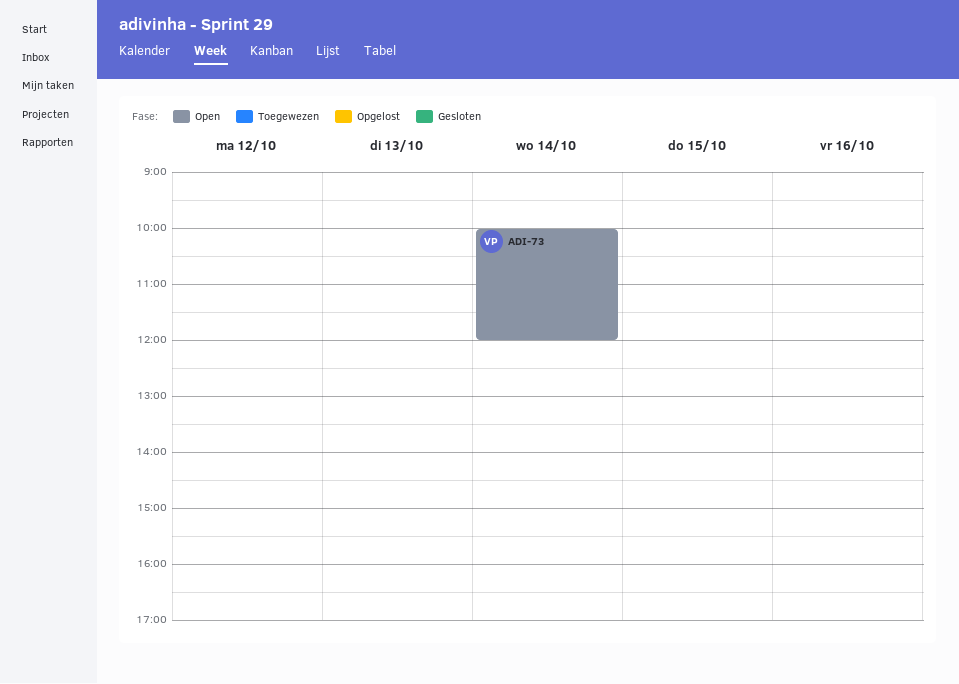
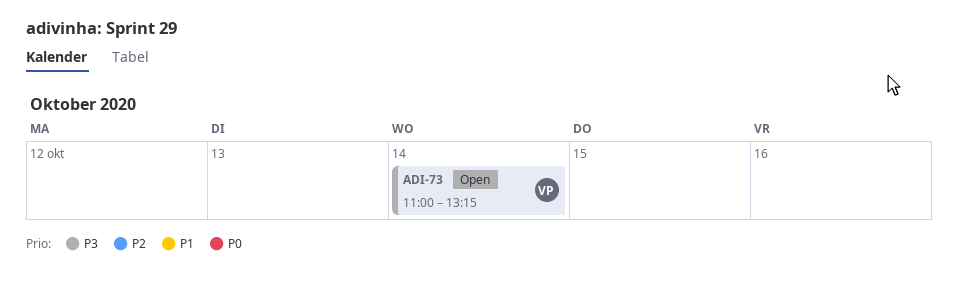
ADI-73, begins: 10:00 -> 11:00
ADI-73, ends: 12:00 -> 13:15

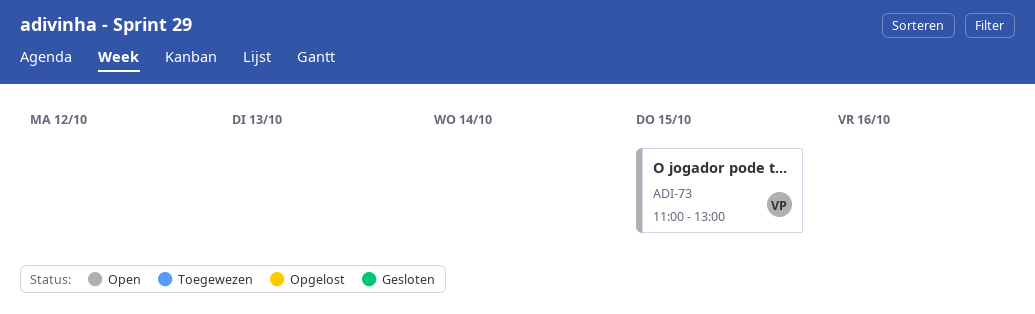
ADI-73, day: Oct 14 -> Oct 15
ADI-73, ends: 13:15 -> 13:00

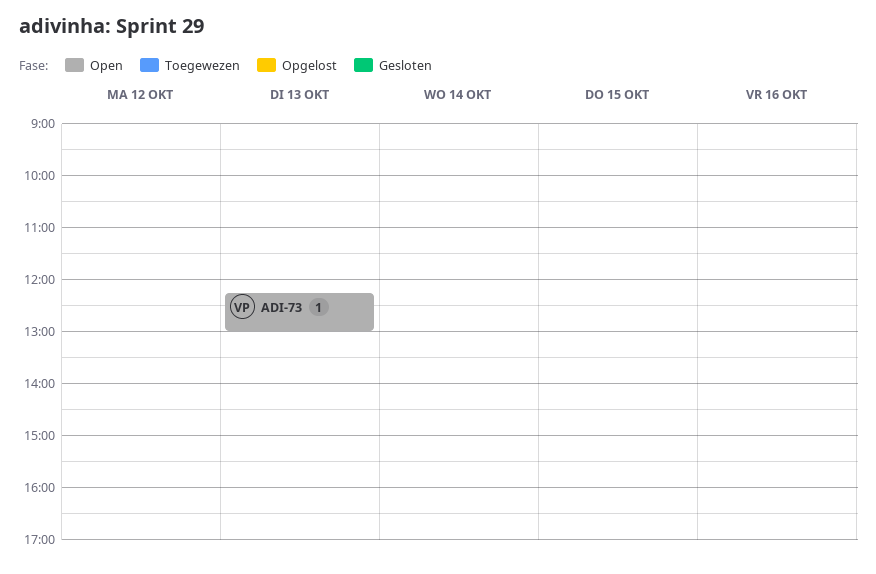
ADI-73, day: Oct 15 -> Oct 13
ADI-73, begins: 11:00 -> 12:15

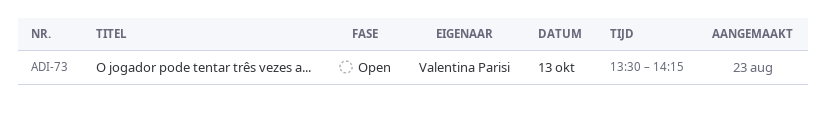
ADI-73, begins: 12:15 -> 13:30
ADI-73, ends: 13:00 -> 14:15

